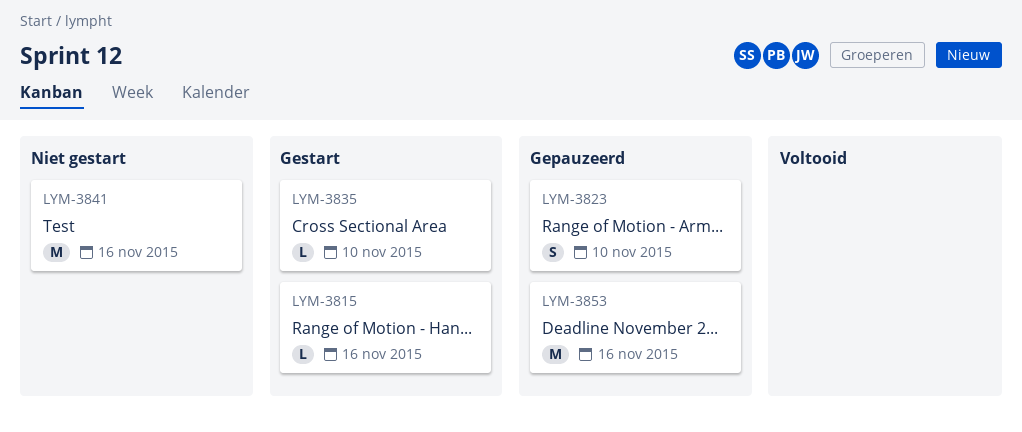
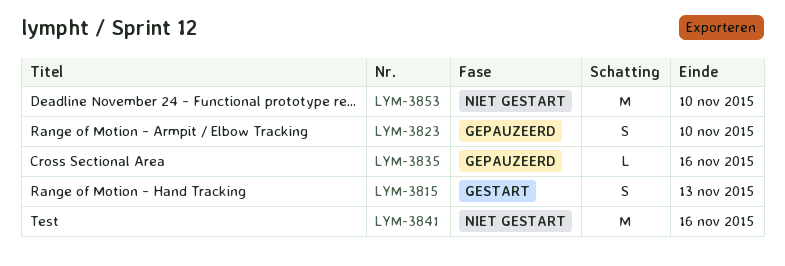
LYM-3815, estimate: L -> S
LYM-3815, due: Nov 16 -> Nov 13
LYM-3835, status: Gestart -> Gepauzeerd
LYM-3835, due: Nov 10 -> Nov 16
LYM-3853, status: Gepauzeerd -> Niet gestart
LYM-3853, due: Nov 16 -> Nov 10

